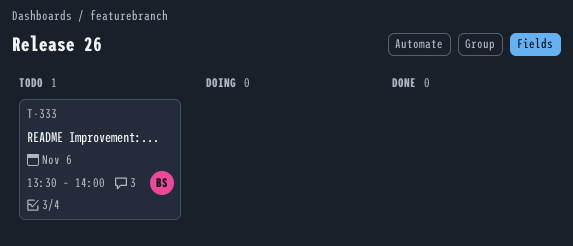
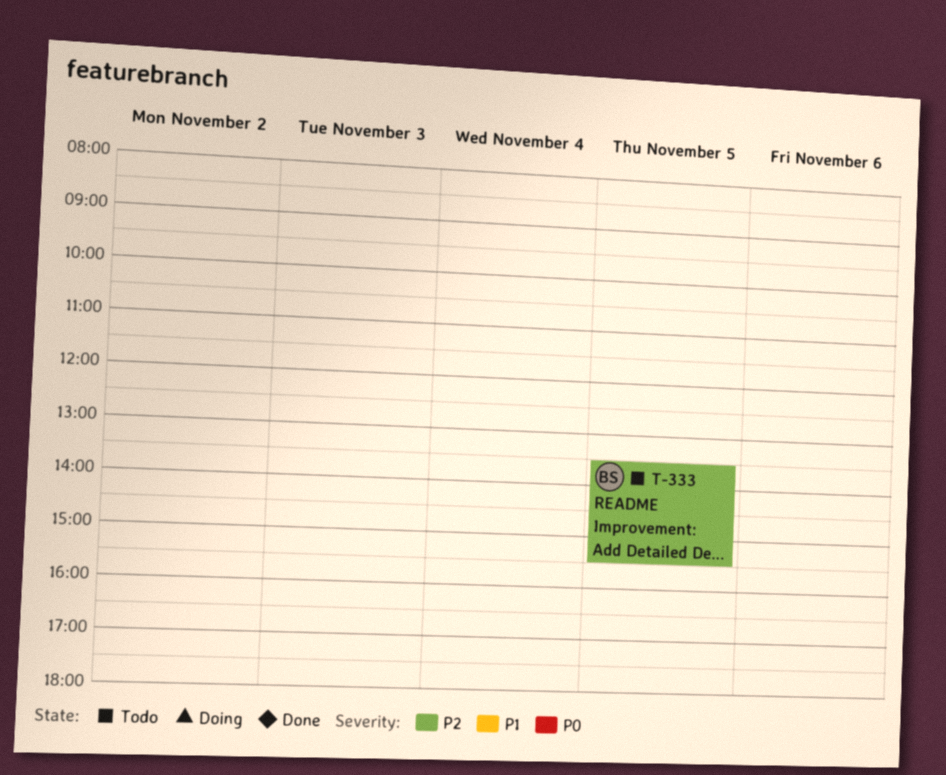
T-333, day: Nov 6 -> Nov 5
T-333, ends: 14:00 -> 15:30

